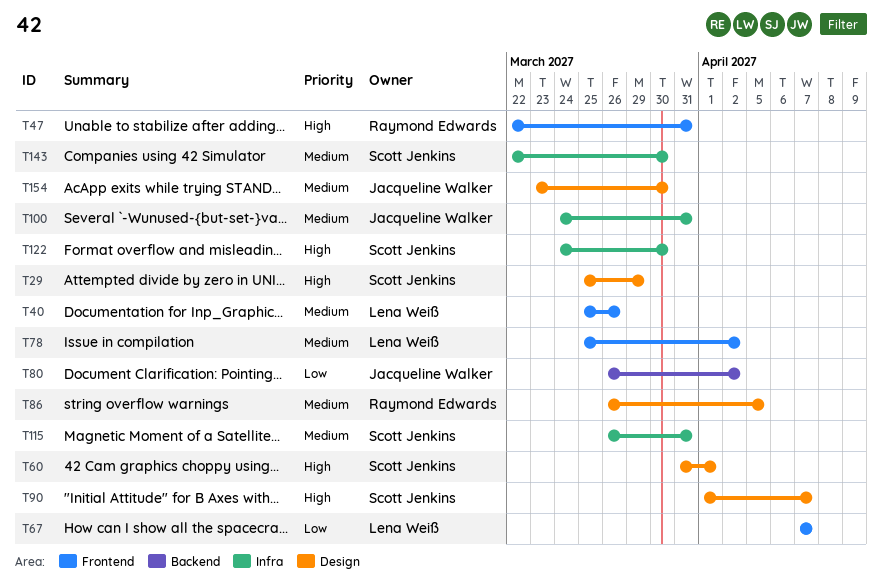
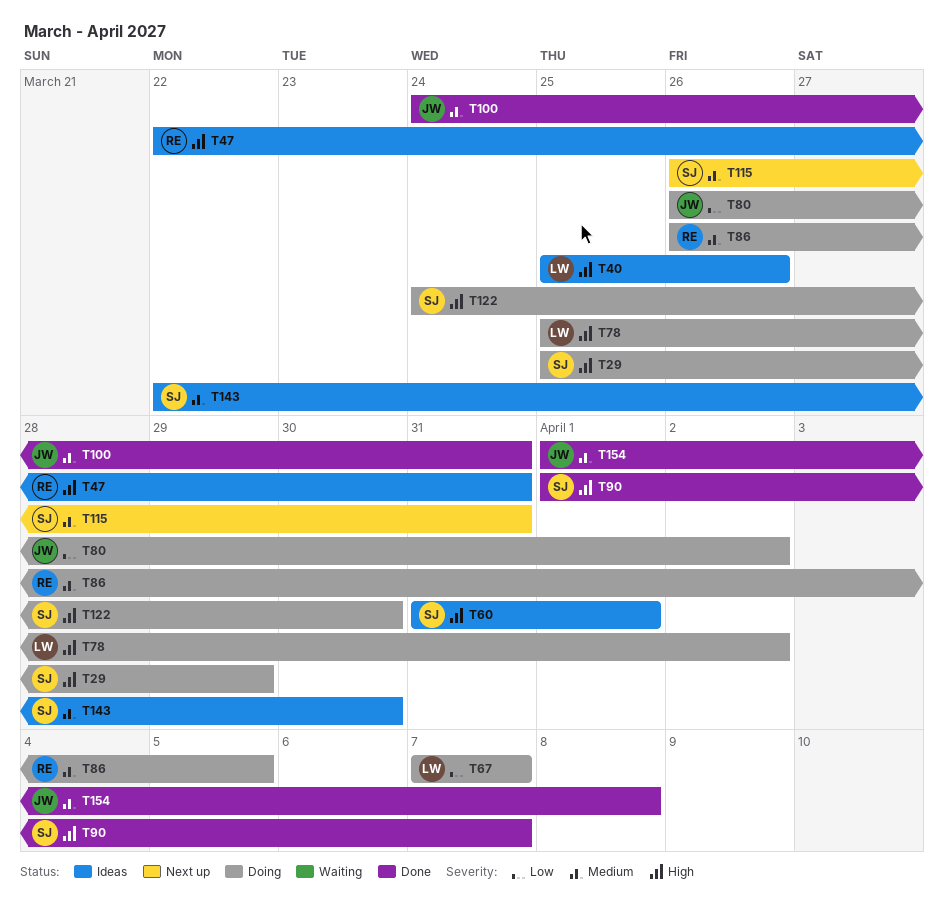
T40, priority: Medium -> High
T78, priority: Medium -> High
T154, start: Mar 23 -> Apr 1
T154, due: Mar 30 -> Apr 8

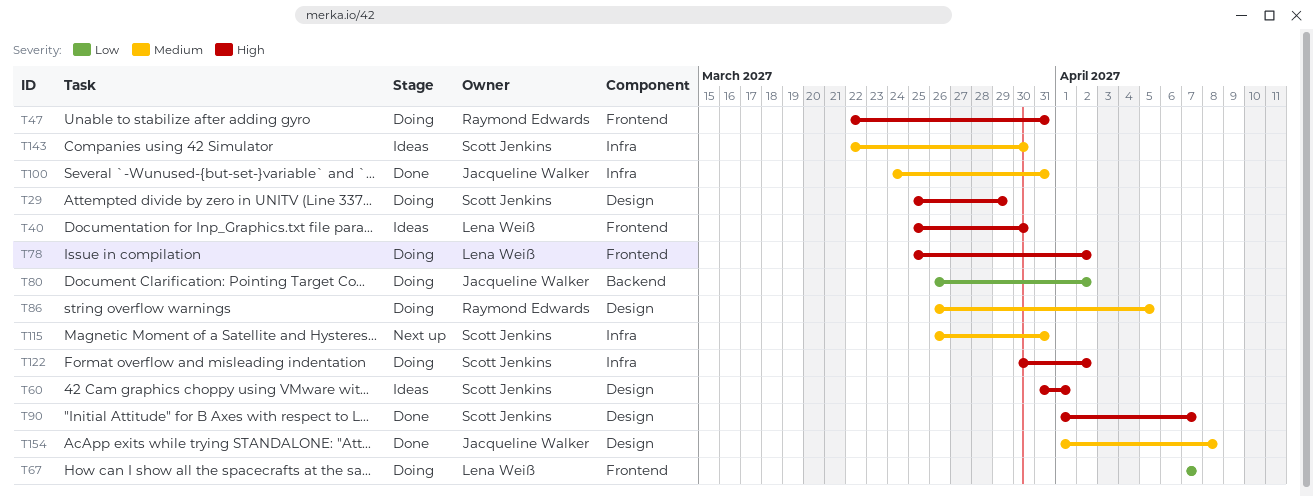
T40, due: Mar 26 -> Mar 30
T47, status: Ideas -> Doing
T122, start: Mar 24 -> Mar 30
T122, due: Mar 30 -> Apr 2

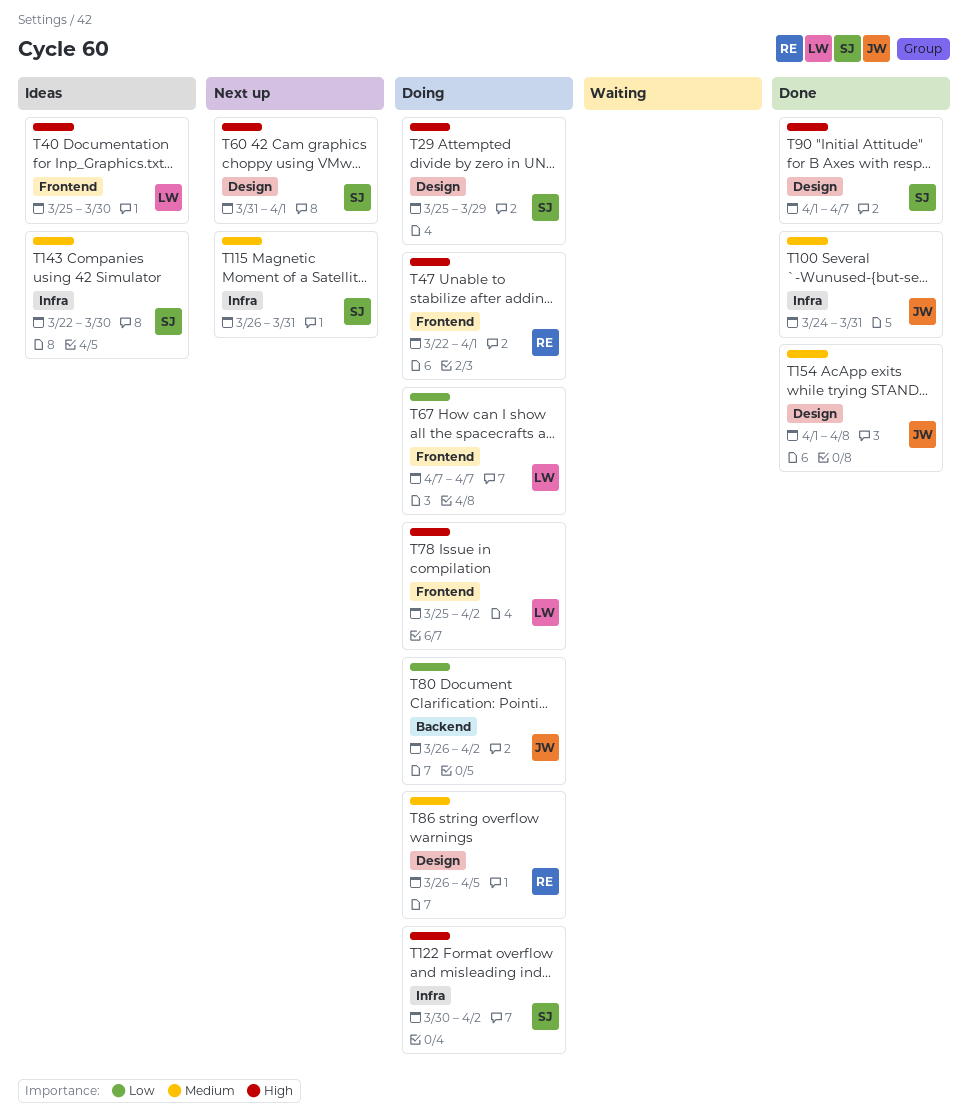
T47, due: Mar 31 -> Apr 1
T60, status: Ideas -> Next up

